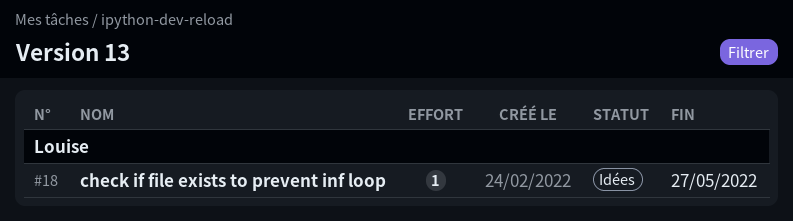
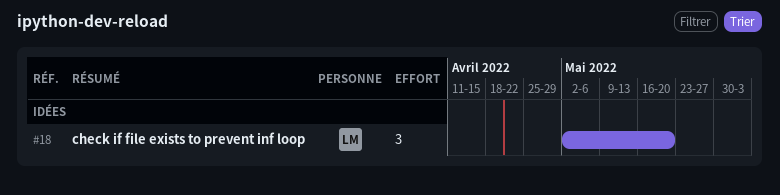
#18, estimate: 1 -> 3
#18, due: May 27 -> May 20

